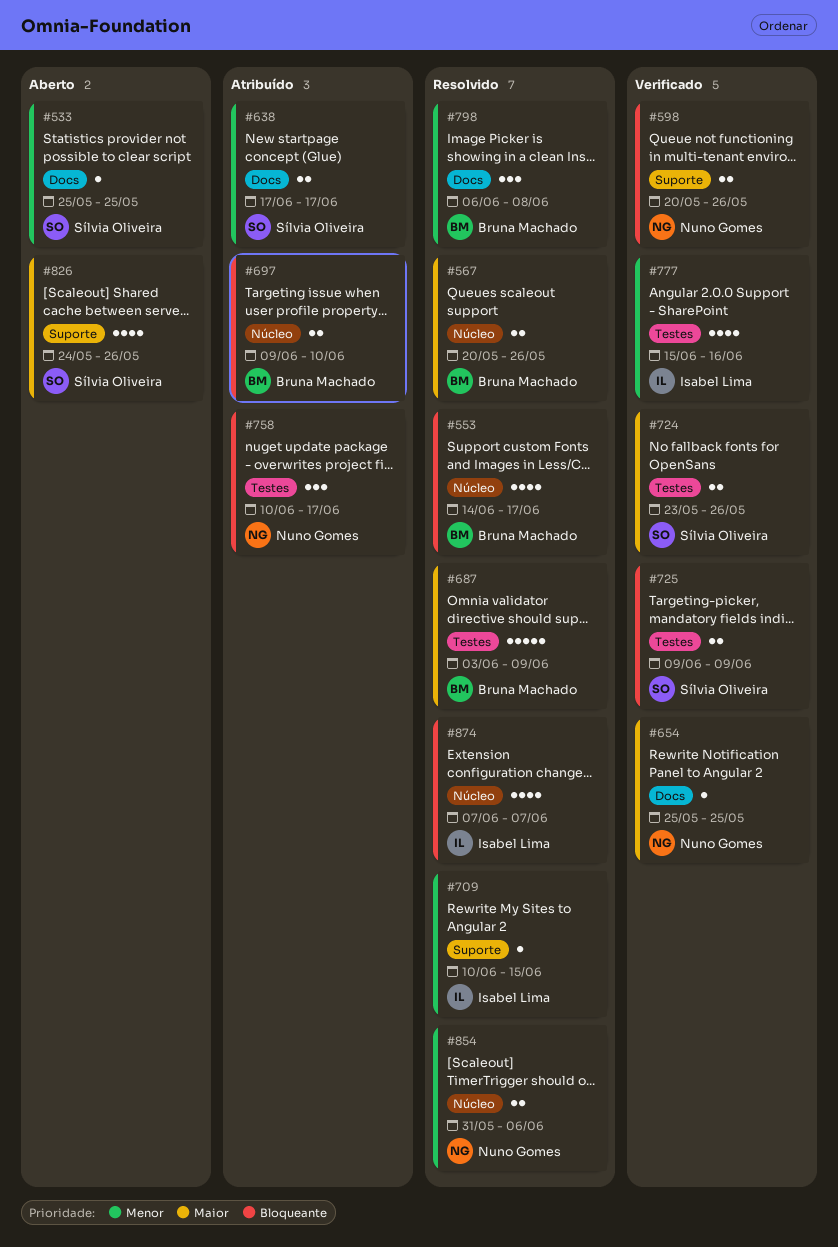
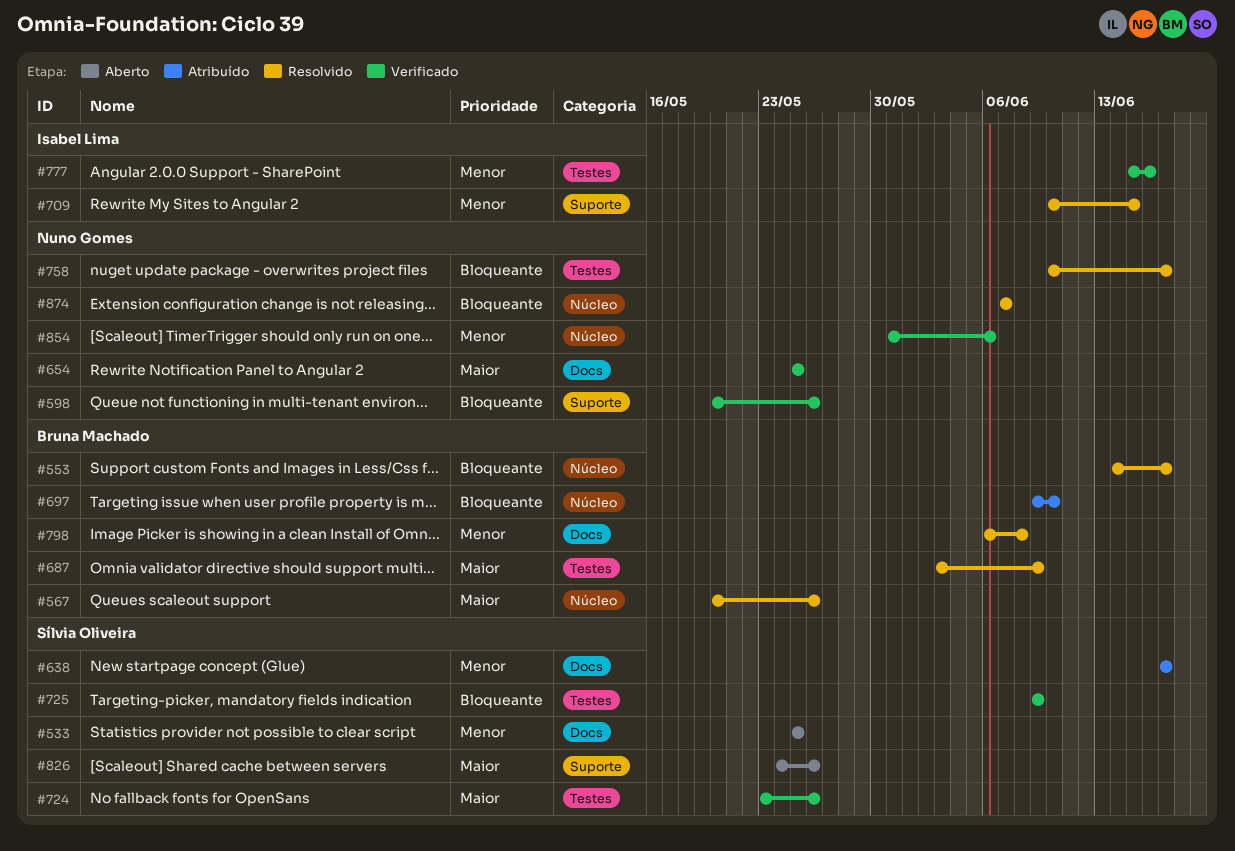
#758, status: Atribuído -> Resolvido
#854, status: Resolvido -> Verificado
#874, owner: Isabel Lima -> Nuno Gomes

